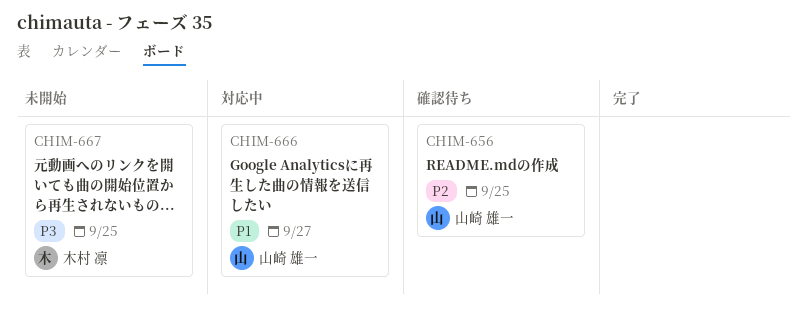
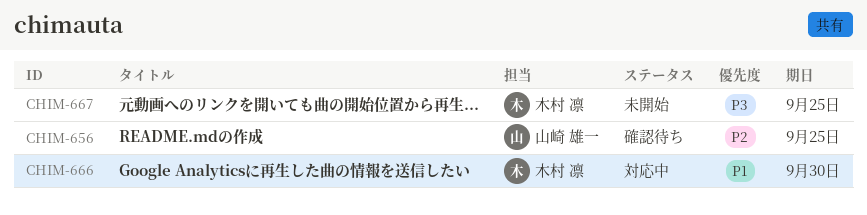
CHIM-666, owner: 山崎 雄一 -> 木村 凛
CHIM-666, due: Sep 27 -> Sep 30

